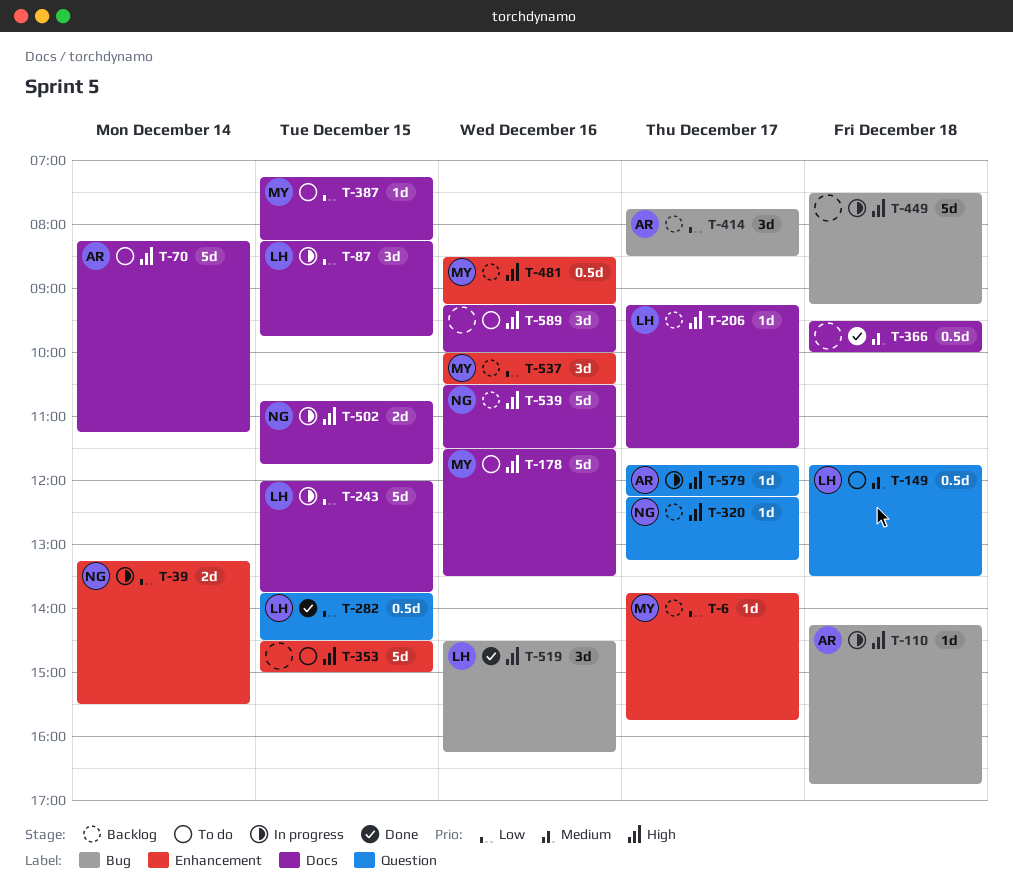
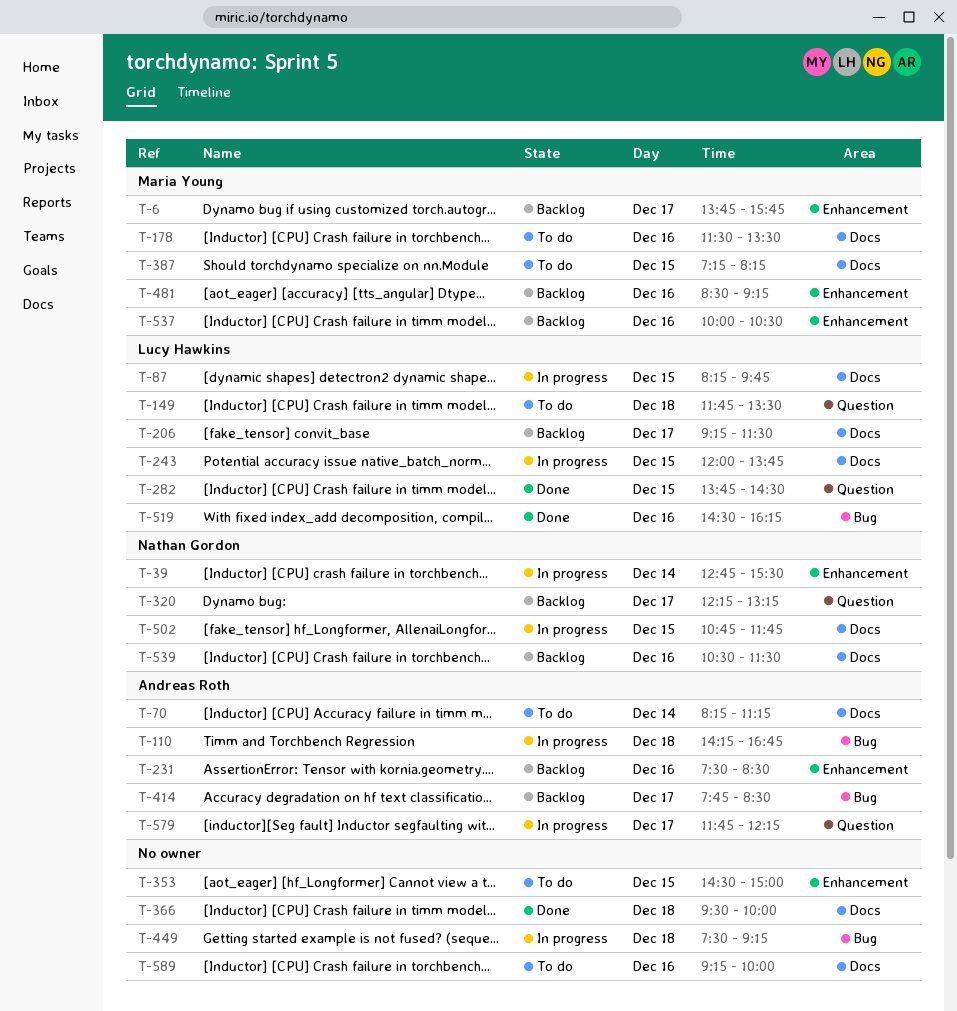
T-39, begins: 13:15 -> 12:45
T-231: none -> present

